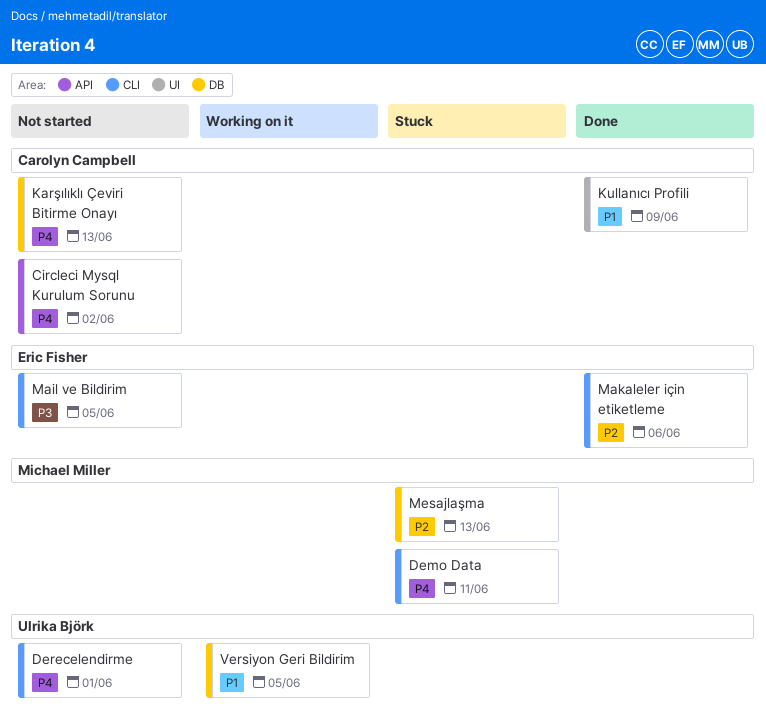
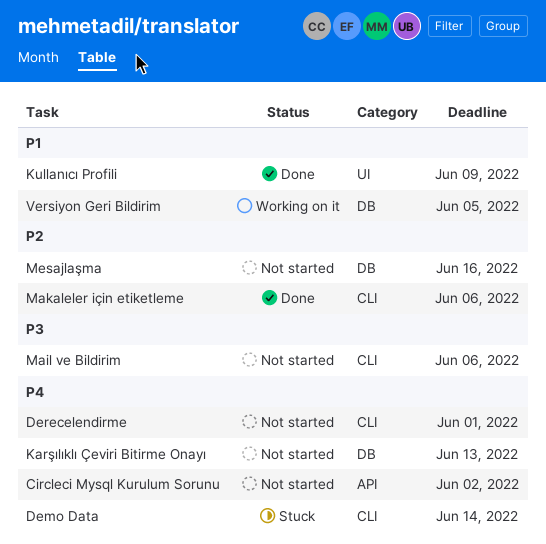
Demo Data, due: Jun 11 -> Jun 14
Mail ve Bildirim, due: Jun 5 -> Jun 6
Mesajlaşma, status: Stuck -> Not started
Mesajlaşma, due: Jun 13 -> Jun 16

